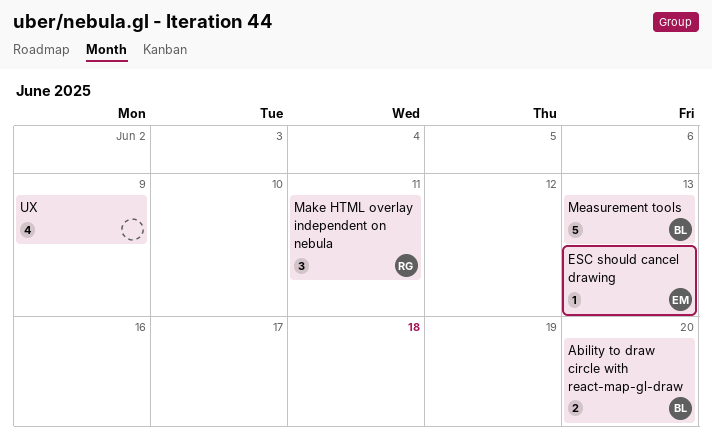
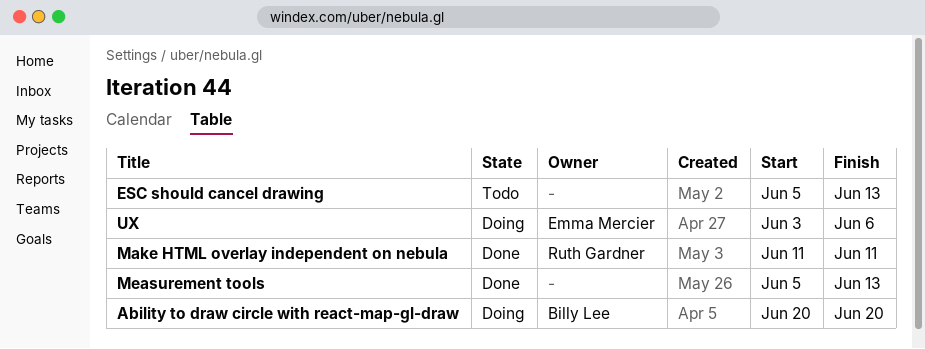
ESC should cancel drawing, owner: Emma Mercier -> none
Measurement tools, owner: Billy Lee -> none
UX, owner: none -> Emma Mercier
UX, due: Jun 9 -> Jun 6

